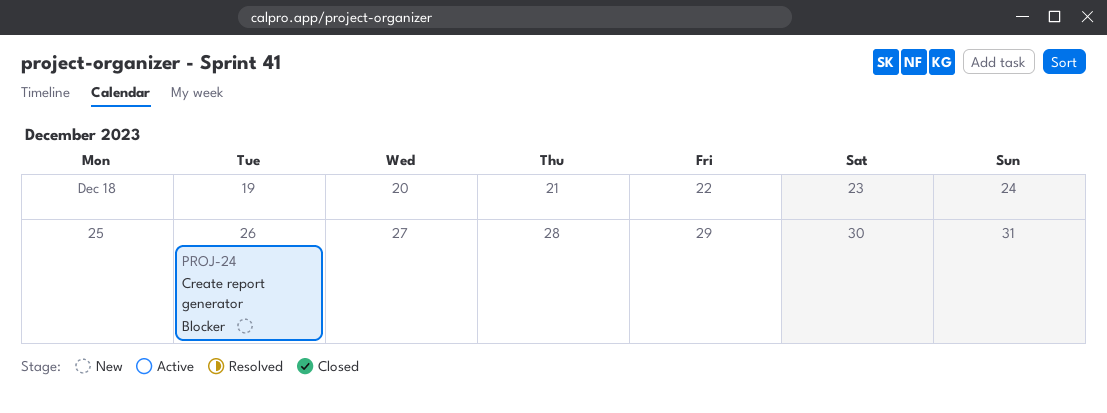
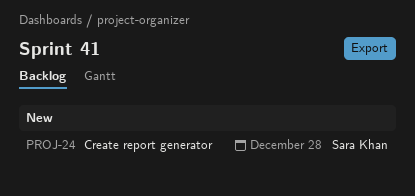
PROJ-24, due: Dec 26 -> Dec 28

